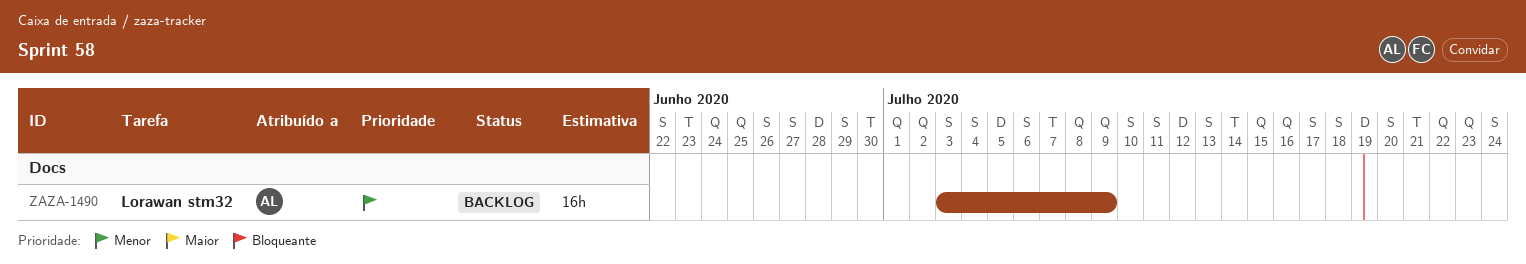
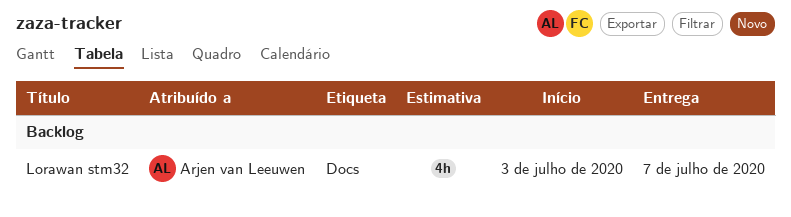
Lorawan stm32, estimate: 16h -> 4h
Lorawan stm32, due: Jul 9 -> Jul 7

